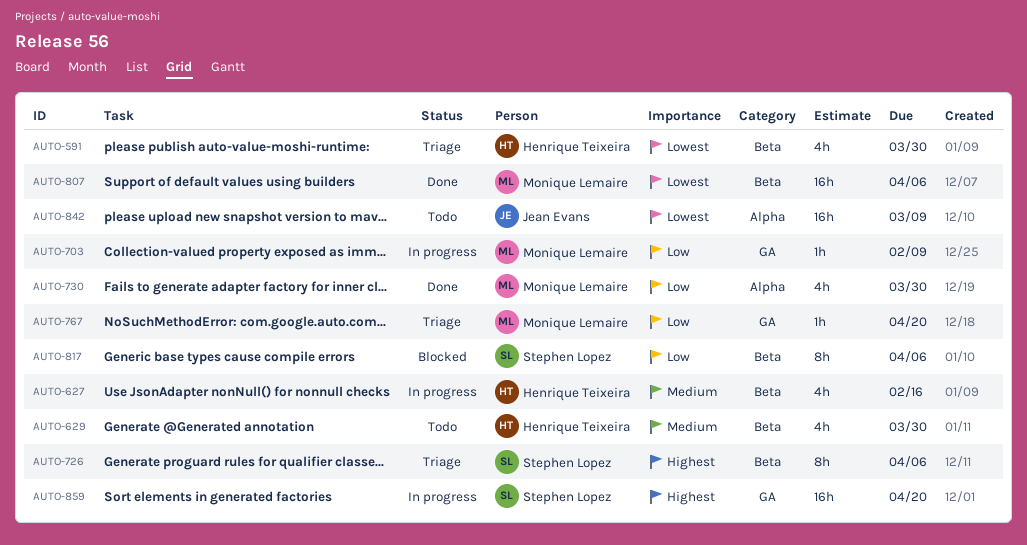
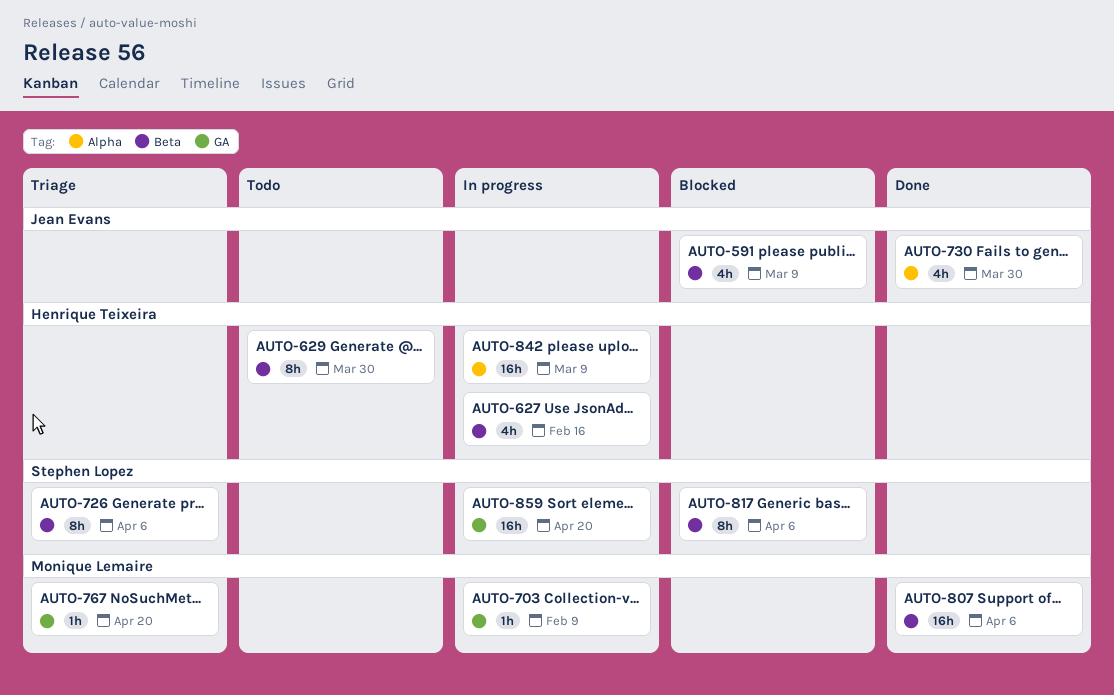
AUTO-591, status: Triage -> Blocked
AUTO-591, owner: Henrique Teixeira -> Jean Evans
AUTO-591, due: Mar 30 -> Mar 9
AUTO-629, estimate: 4h -> 8h
AUTO-730, owner: Monique Lemaire -> Jean Evans
AUTO-842, status: Todo -> In progress
AUTO-842, owner: Jean Evans -> Henrique Teixeira

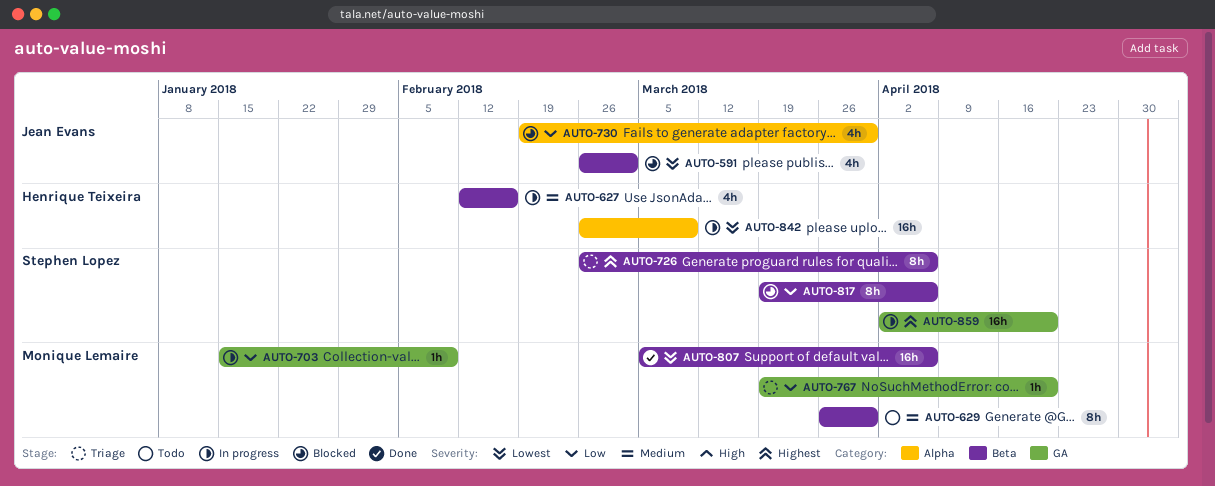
AUTO-591, due: Mar 9 -> Mar 2
AUTO-629, owner: Henrique Teixeira -> Monique Lemaire
AUTO-730, status: Done -> Blocked

